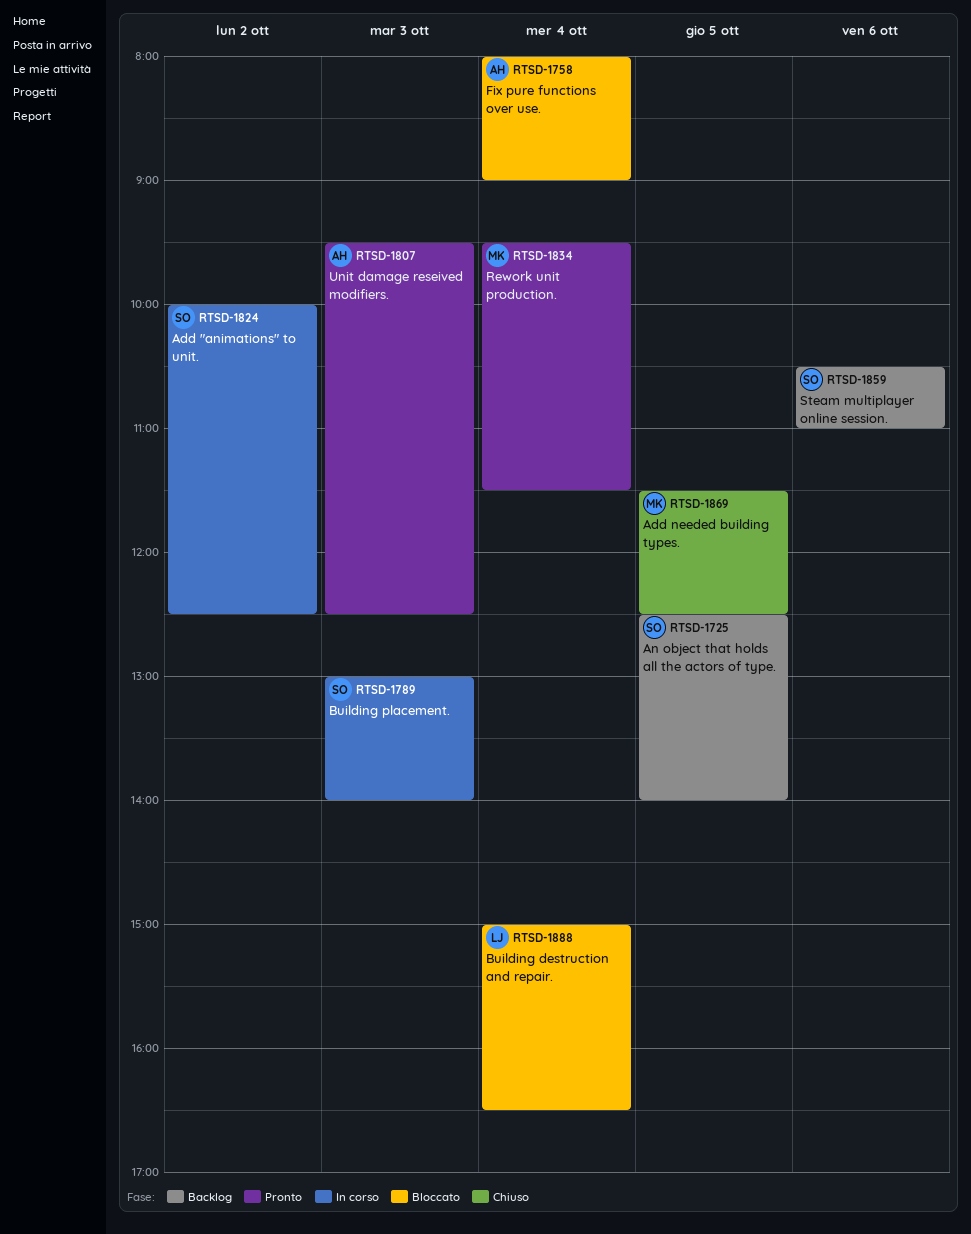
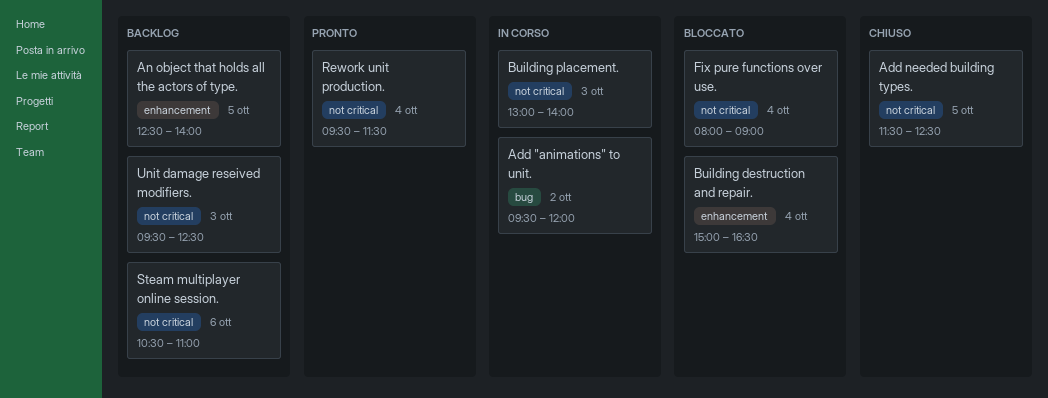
Add "animations" to unit., begins: 10:00 -> 09:30
Add "animations" to unit., ends: 12:30 -> 12:00
Unit damage reseived modifiers., status: Pronto -> Backlog

